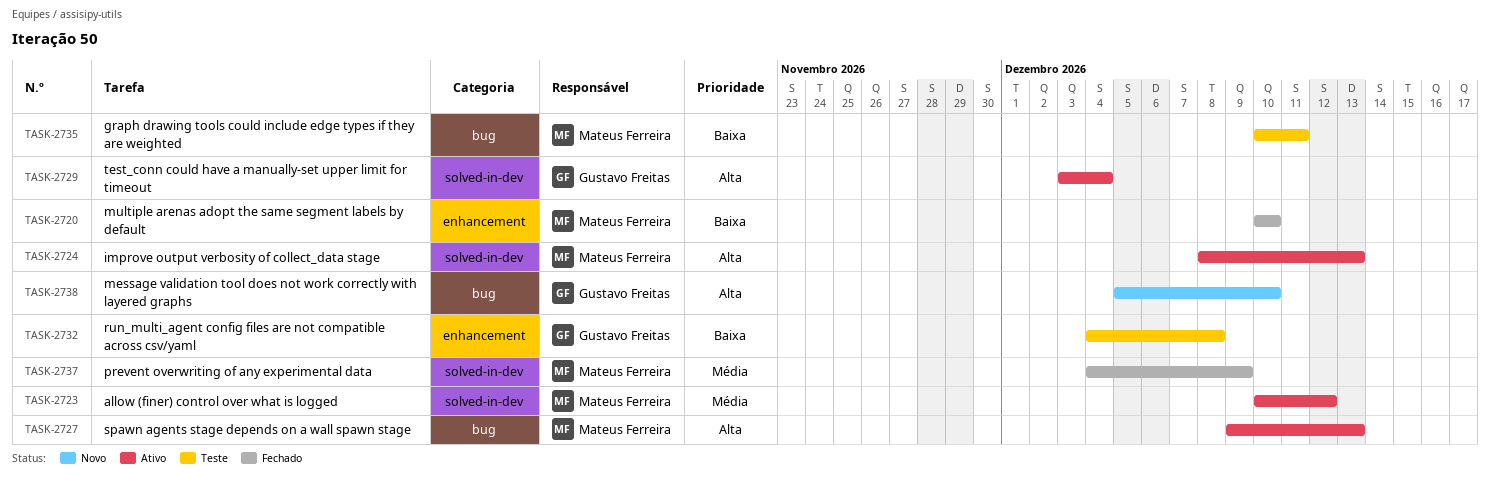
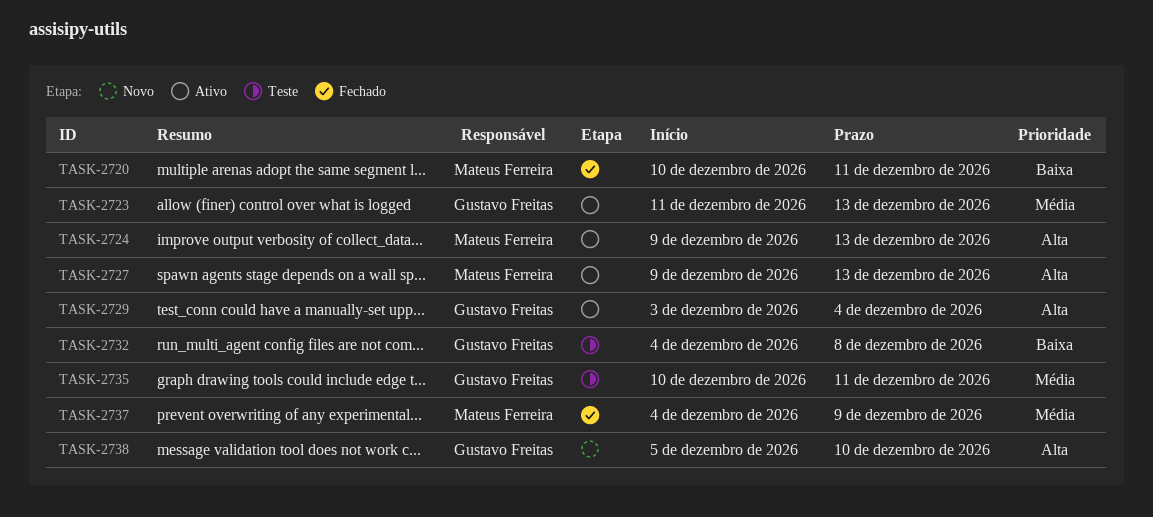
TASK-2720, due: Dec 10 -> Dec 11
TASK-2723, owner: Mateus Ferreira -> Gustavo Freitas
TASK-2723, start: Dec 10 -> Dec 11
TASK-2723, due: Dec 12 -> Dec 13
TASK-2724, start: Dec 8 -> Dec 9
TASK-2735, owner: Mateus Ferreira -> Gustavo Freitas
TASK-2735, priority: Baixa -> Média

